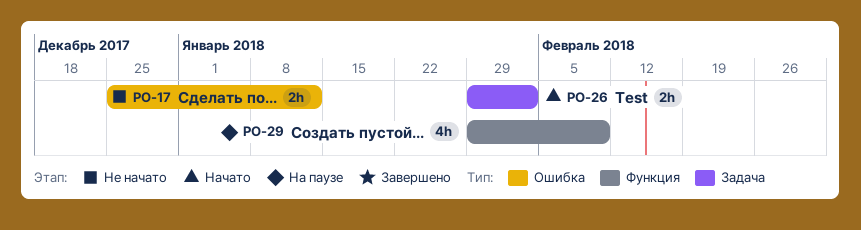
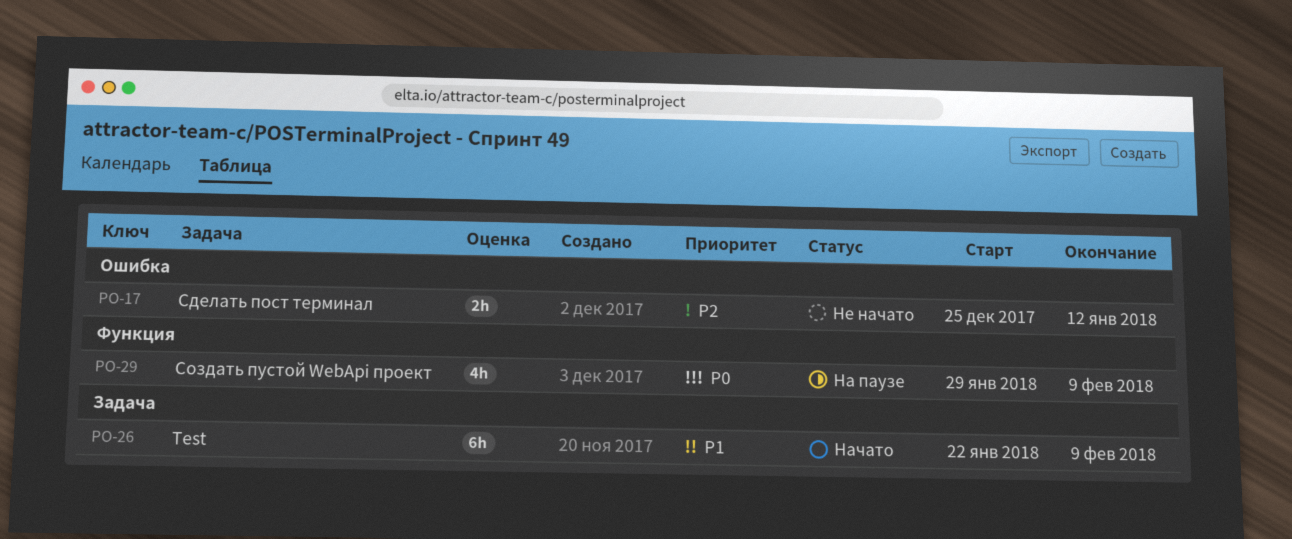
PO-26, estimate: 2h -> 6h
PO-26, start: Jan 29 -> Jan 22
PO-26, due: Feb 2 -> Feb 9

